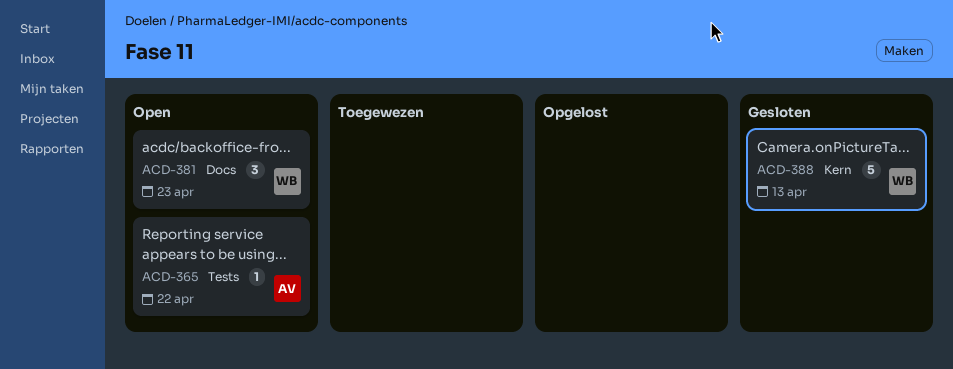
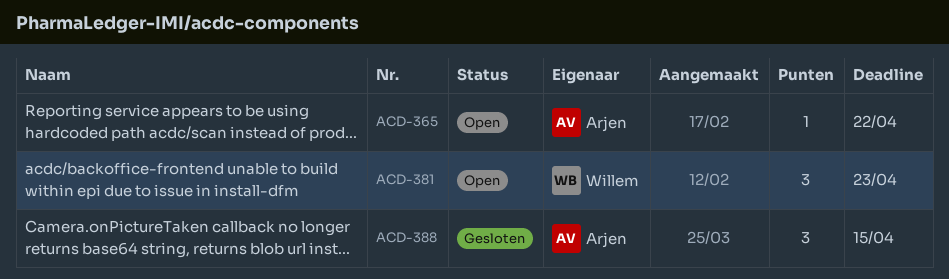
ACD-388, owner: Willem -> Arjen
ACD-388, estimate: 5 -> 3
ACD-388, due: Apr 13 -> Apr 15

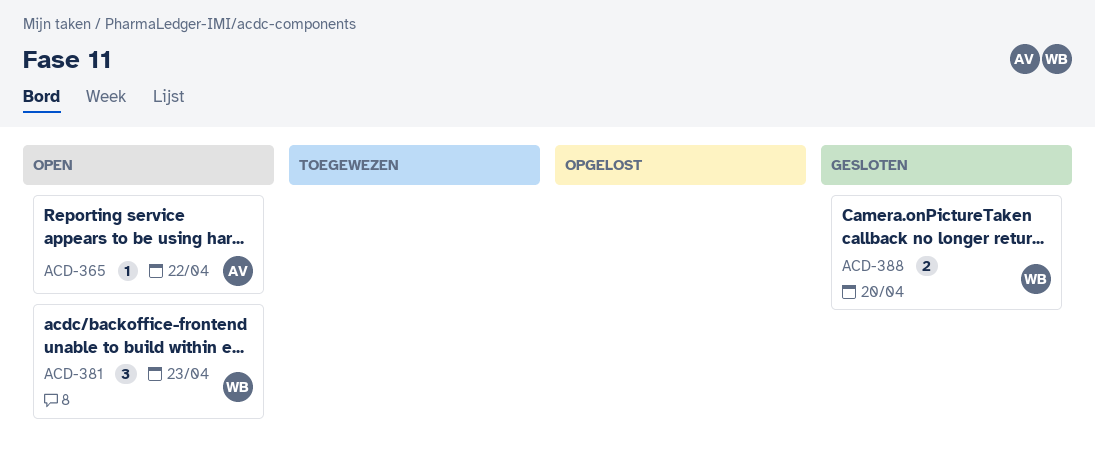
ACD-388, owner: Arjen -> Willem
ACD-388, estimate: 3 -> 2
ACD-388, due: Apr 15 -> Apr 20

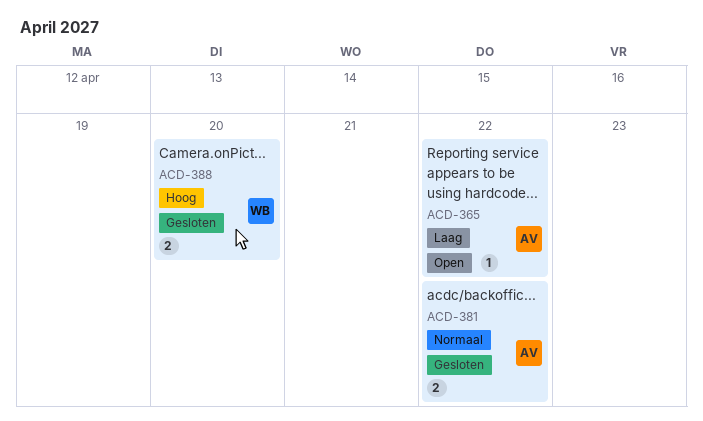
ACD-381, status: Open -> Gesloten
ACD-381, owner: WB -> AV
ACD-381, estimate: 3 -> 2
ACD-381, due: Apr 23 -> Apr 22

